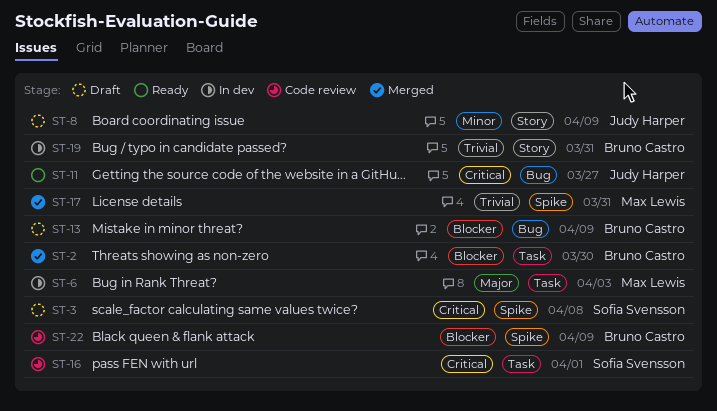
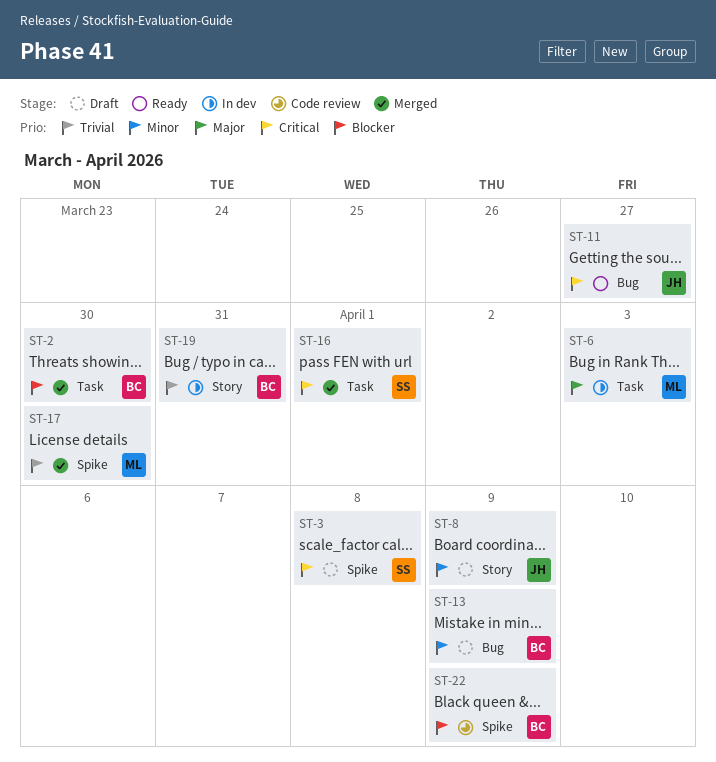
ST-13, priority: Blocker -> Minor
ST-16, status: Code review -> Merged
ST-17, due: Mar 31 -> Mar 30

